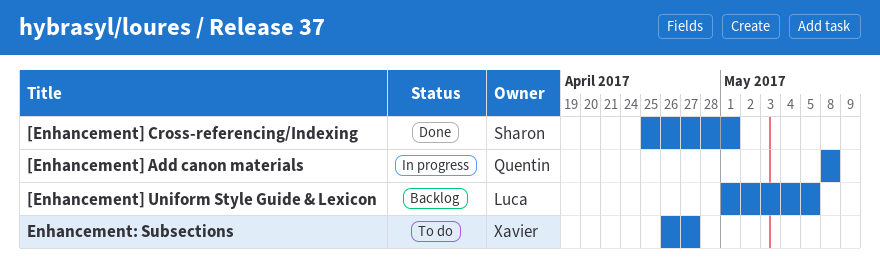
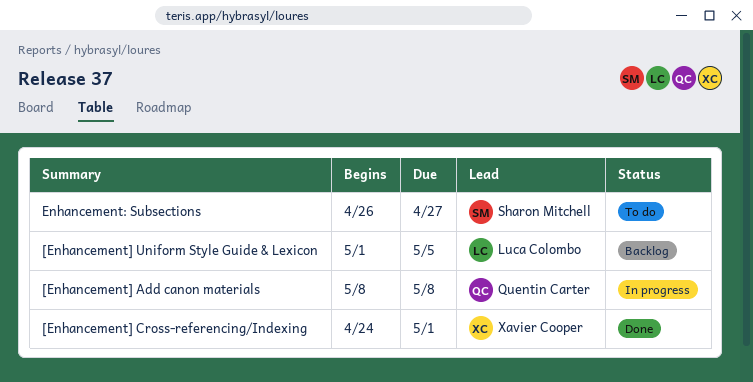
[Enhancement] Cross-referencing/Indexing, owner: Sharon Mitchell -> Xavier Cooper
[Enhancement] Cross-referencing/Indexing, start: Apr 25 -> Apr 24
Enhancement: Subsections, owner: Xavier Cooper -> Sharon Mitchell

